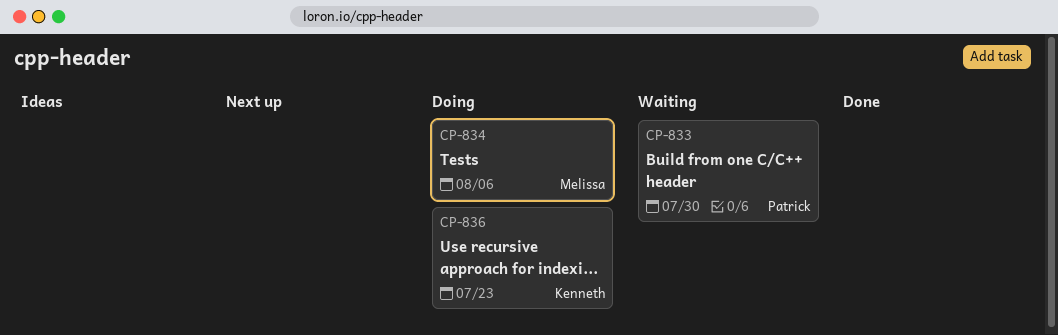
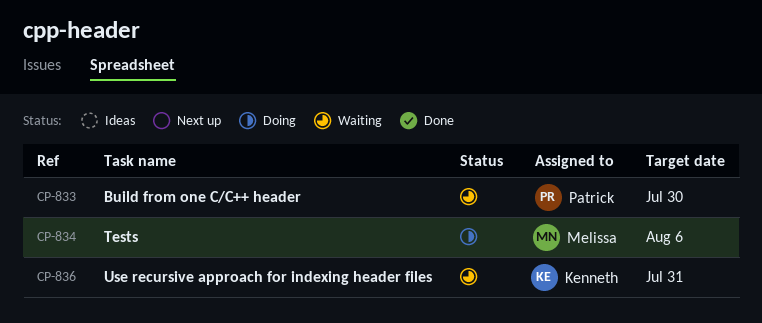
CP-836, status: Doing -> Waiting
CP-836, due: Jul 23 -> Jul 31

